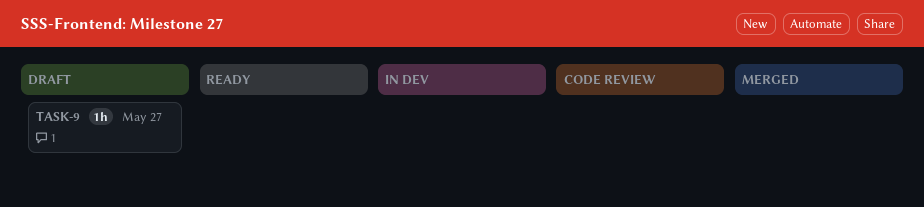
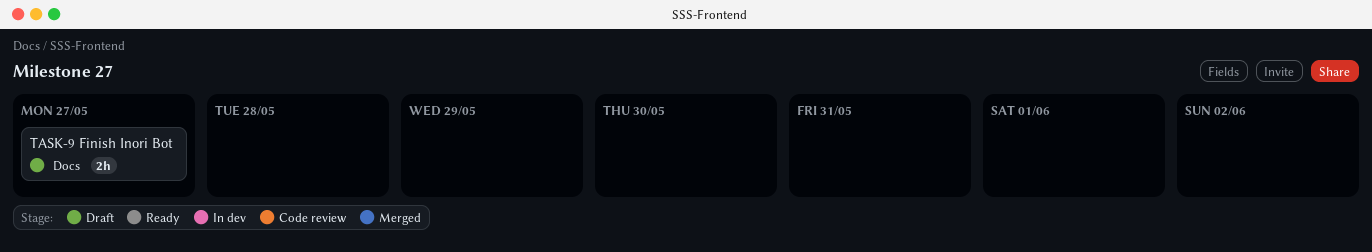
TASK-9, estimate: 1h -> 2h

